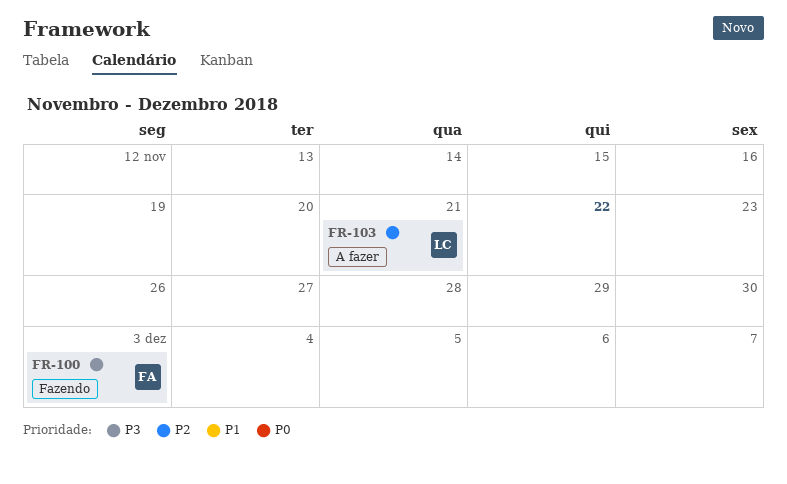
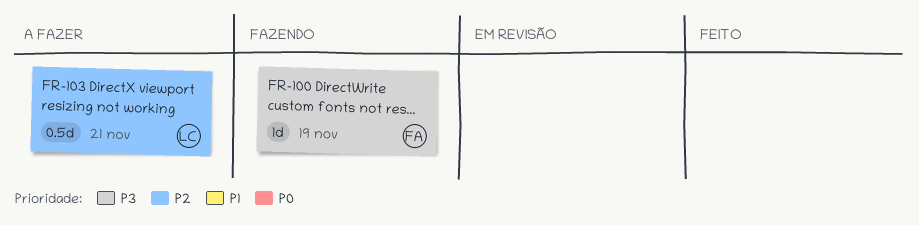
FR-100, due: Dec 3 -> Nov 19

